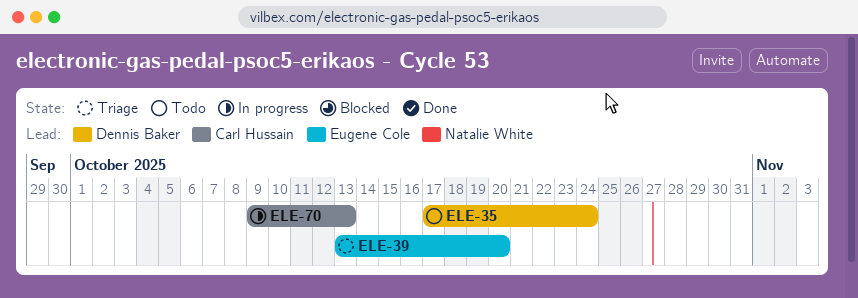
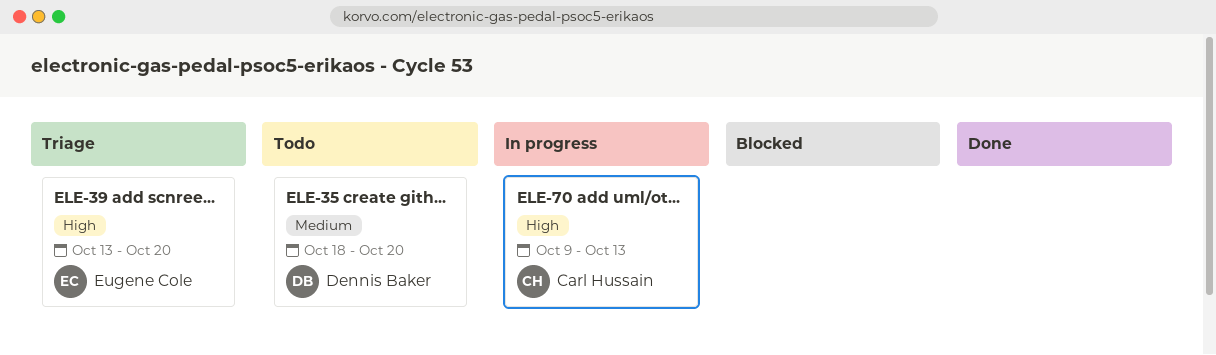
ELE-35, start: Oct 17 -> Oct 18
ELE-35, due: Oct 24 -> Oct 20

